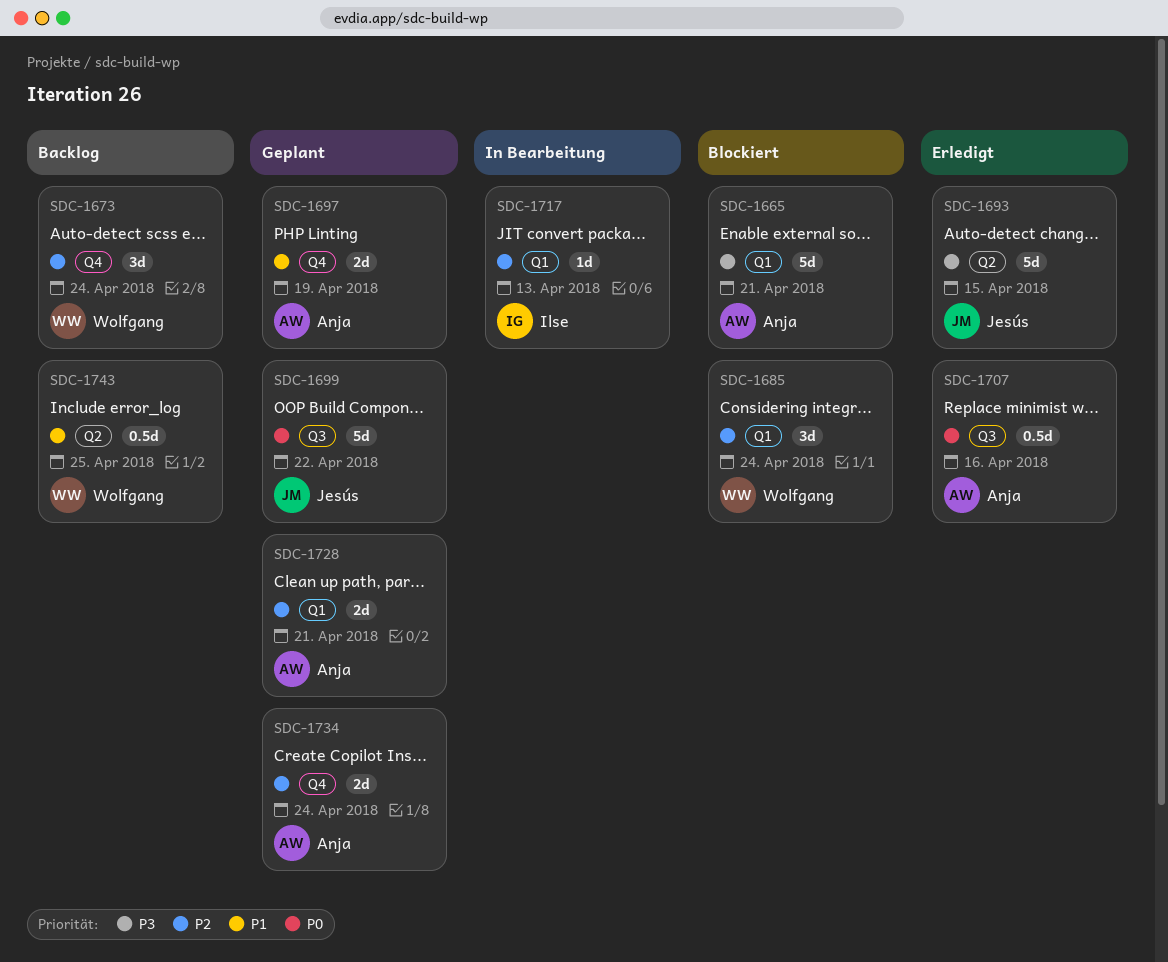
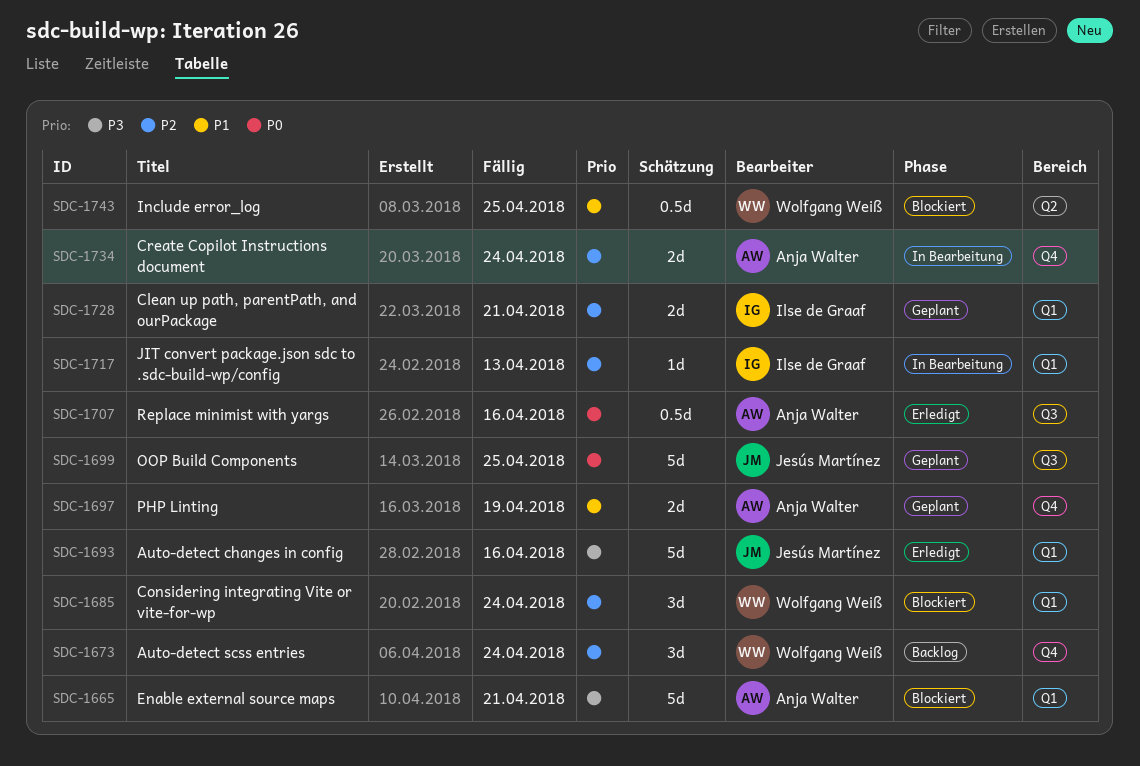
SDC-1693, label: Q2 -> Q1
SDC-1693, due: Apr 15 -> Apr 16
SDC-1699, due: Apr 22 -> Apr 25
SDC-1728, owner: Anja Walter -> Ilse de Graaf
SDC-1734, status: Geplant -> In Bearbeitung
SDC-1743, status: Backlog -> Blockiert

